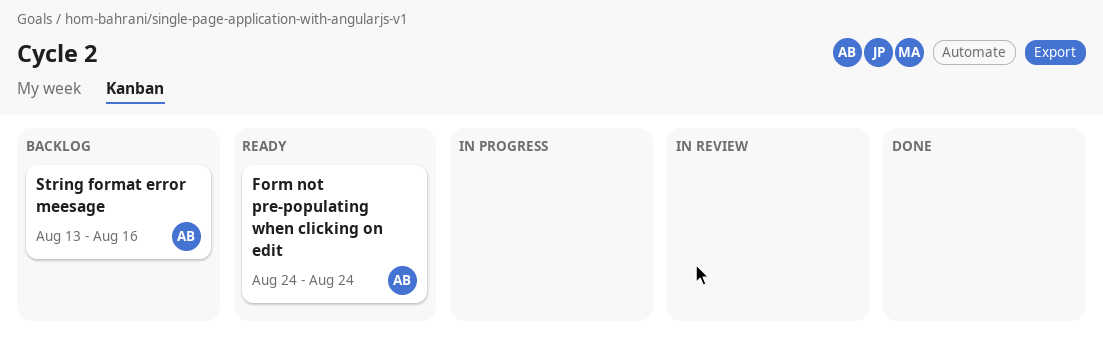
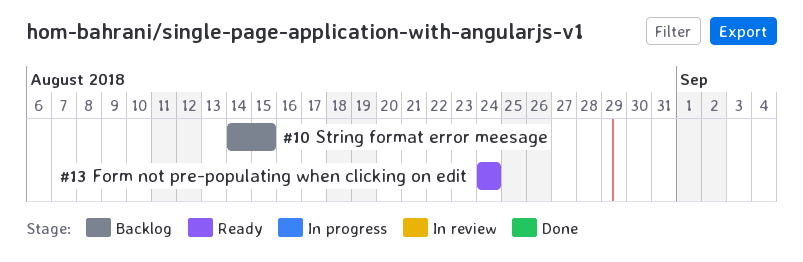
String format error meesage, start: Aug 13 -> Aug 14
String format error meesage, due: Aug 16 -> Aug 15

